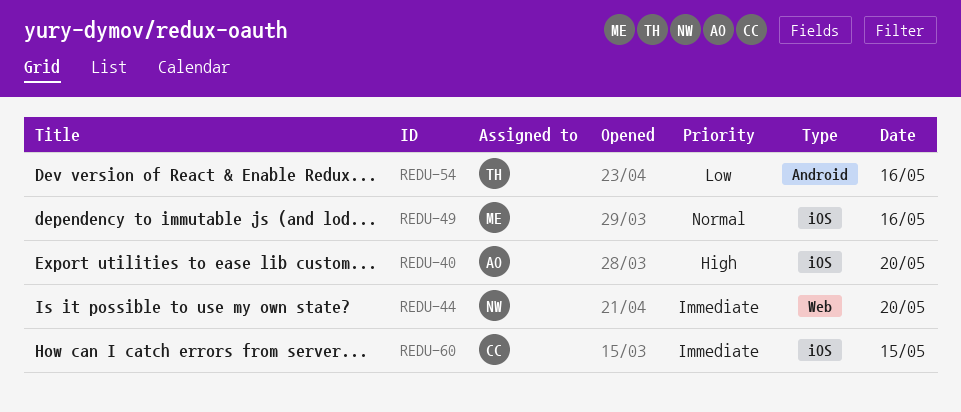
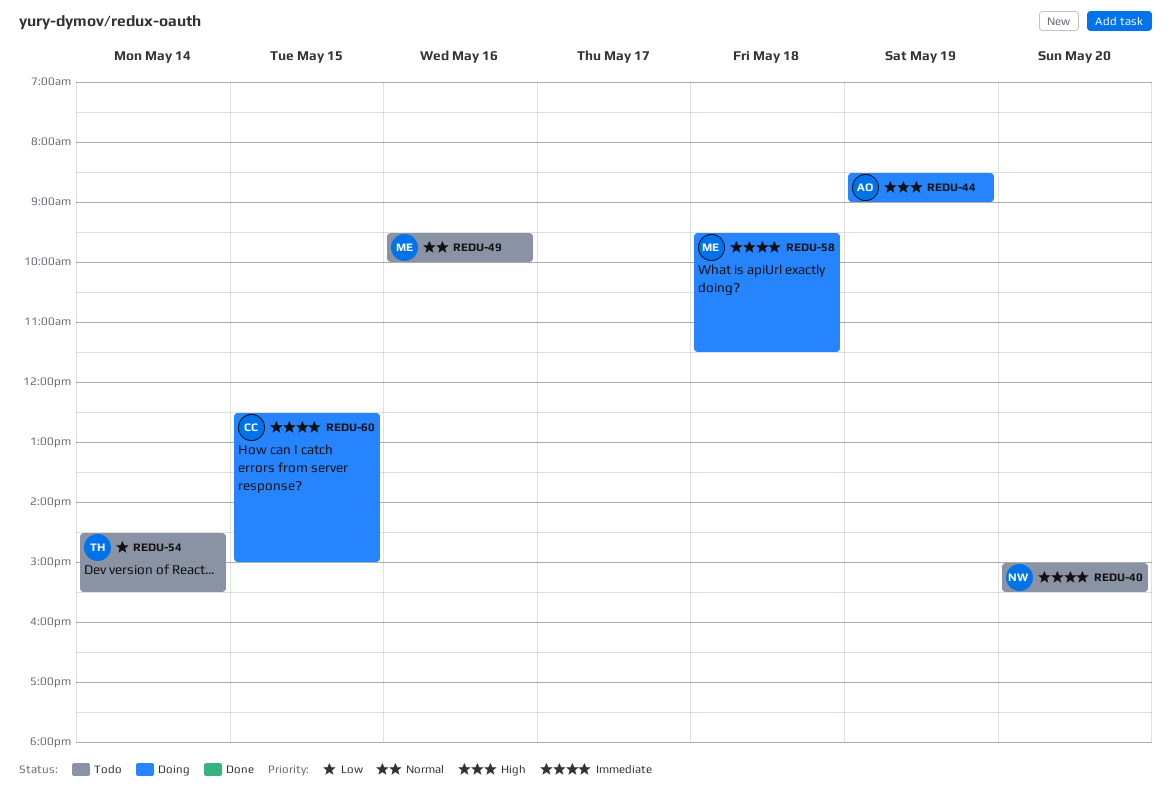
REDU-40, owner: AO -> NW
REDU-40, priority: High -> Immediate
REDU-44, owner: NW -> AO
REDU-44, priority: Immediate -> High
REDU-44, day: May 20 -> May 19
REDU-54, day: May 16 -> May 14
REDU-58: none -> present

